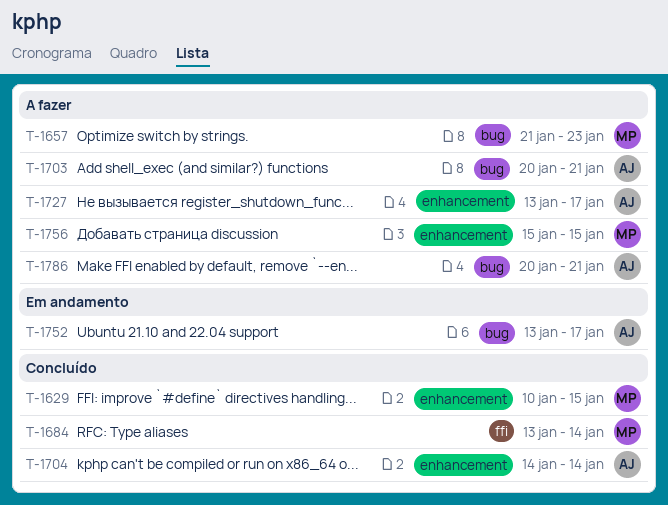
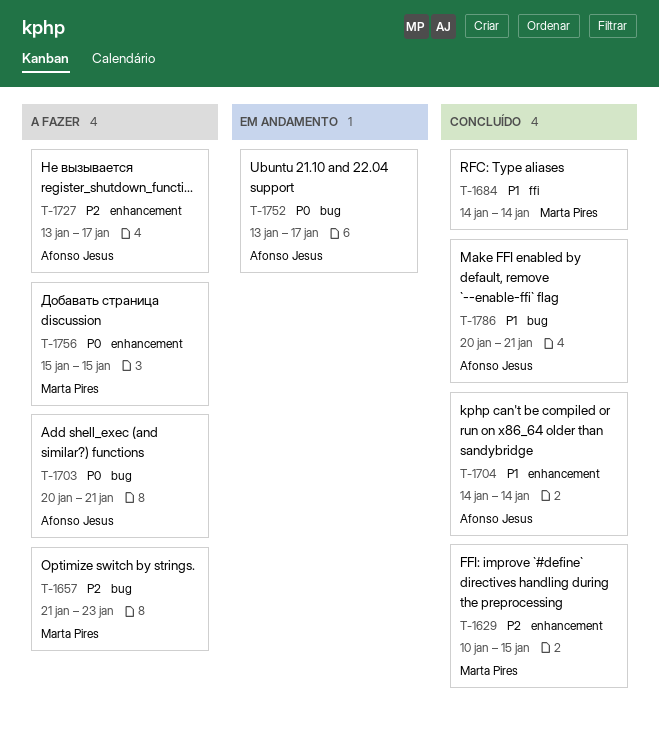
T-1684, start: Jan 13 -> Jan 14
T-1786, status: A fazer -> Concluído

